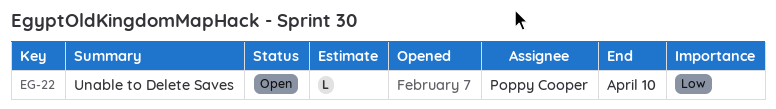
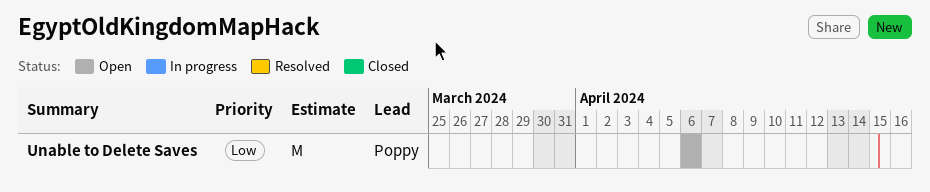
Unable to Delete Saves, estimate: L -> M
Unable to Delete Saves, due: Apr 10 -> Apr 6

